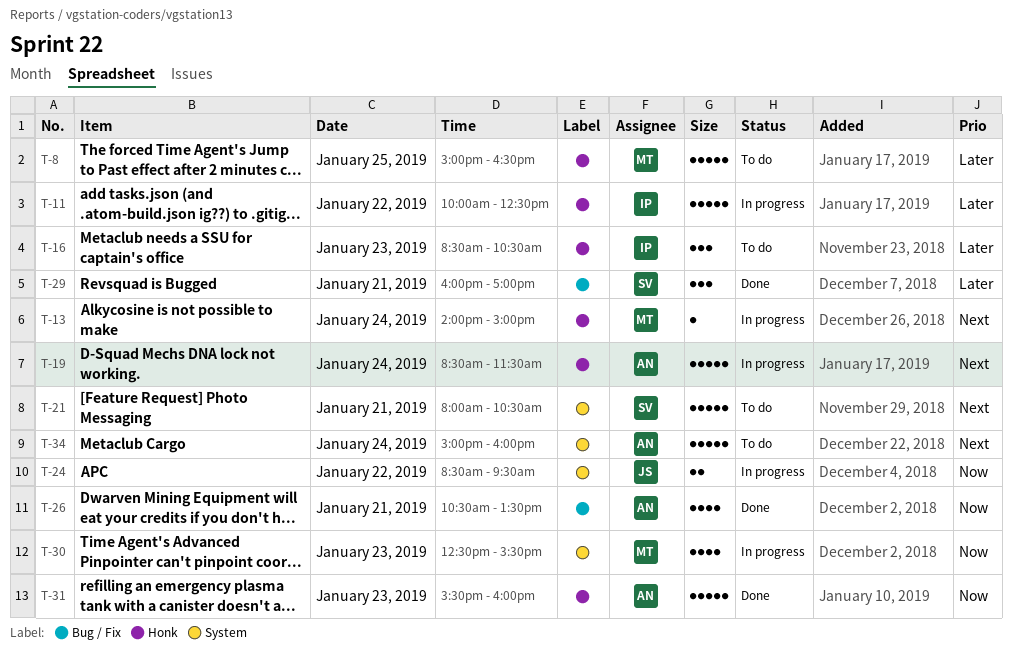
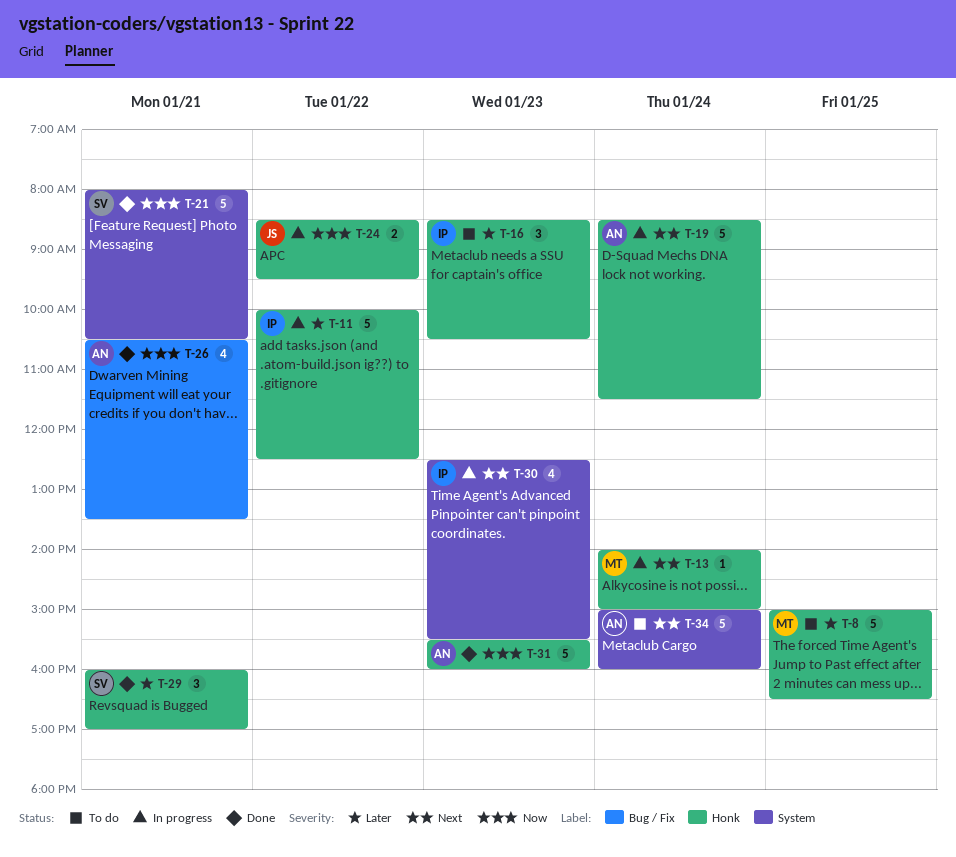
T-21, status: To do -> Done
T-21, priority: Next -> Now
T-24, label: System -> Honk
T-29, label: Bug / Fix -> Honk
T-30, owner: MT -> IP
T-30, priority: Now -> Next

